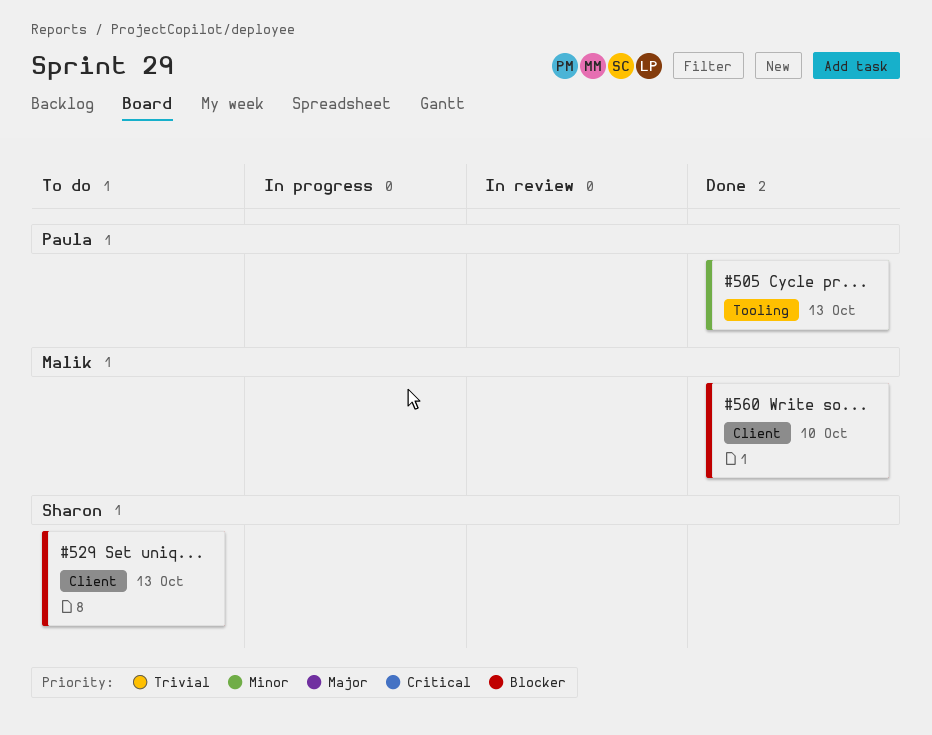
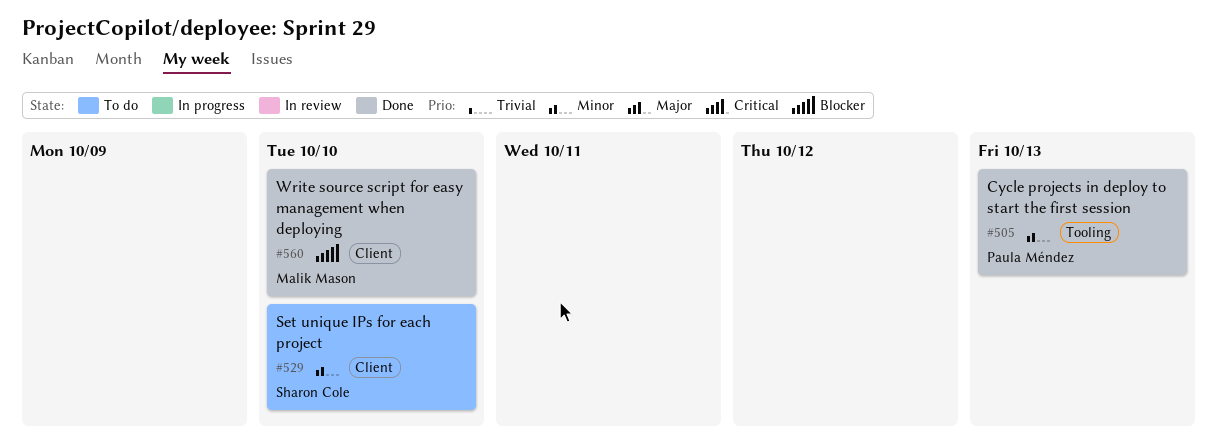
#529, priority: Blocker -> Minor
#529, due: Oct 13 -> Oct 10

